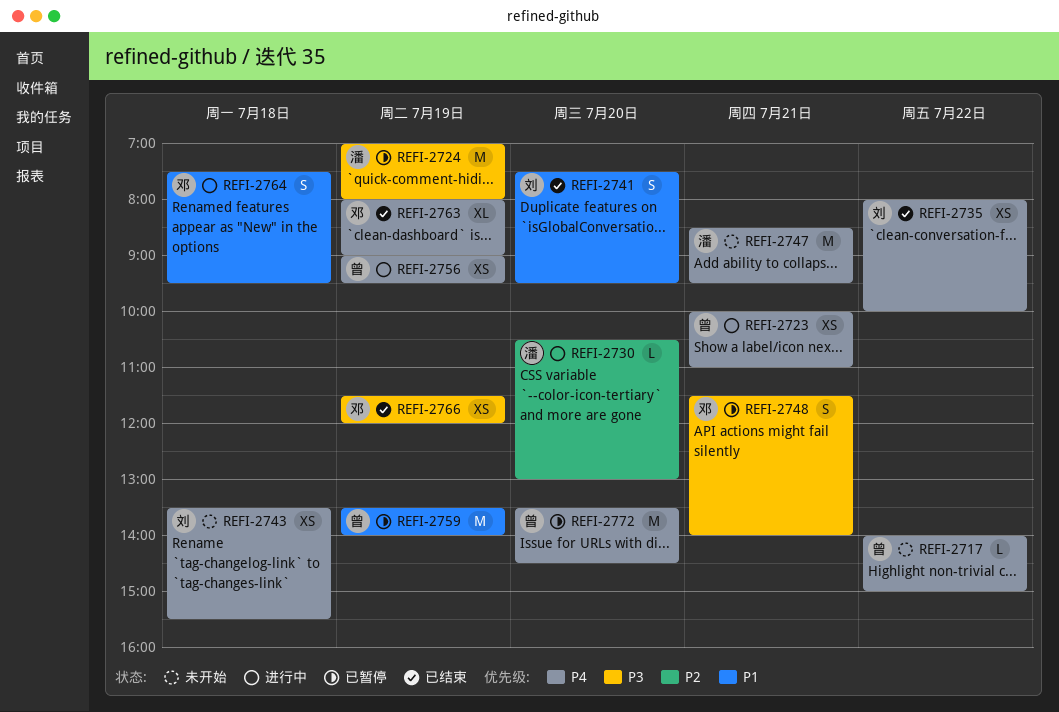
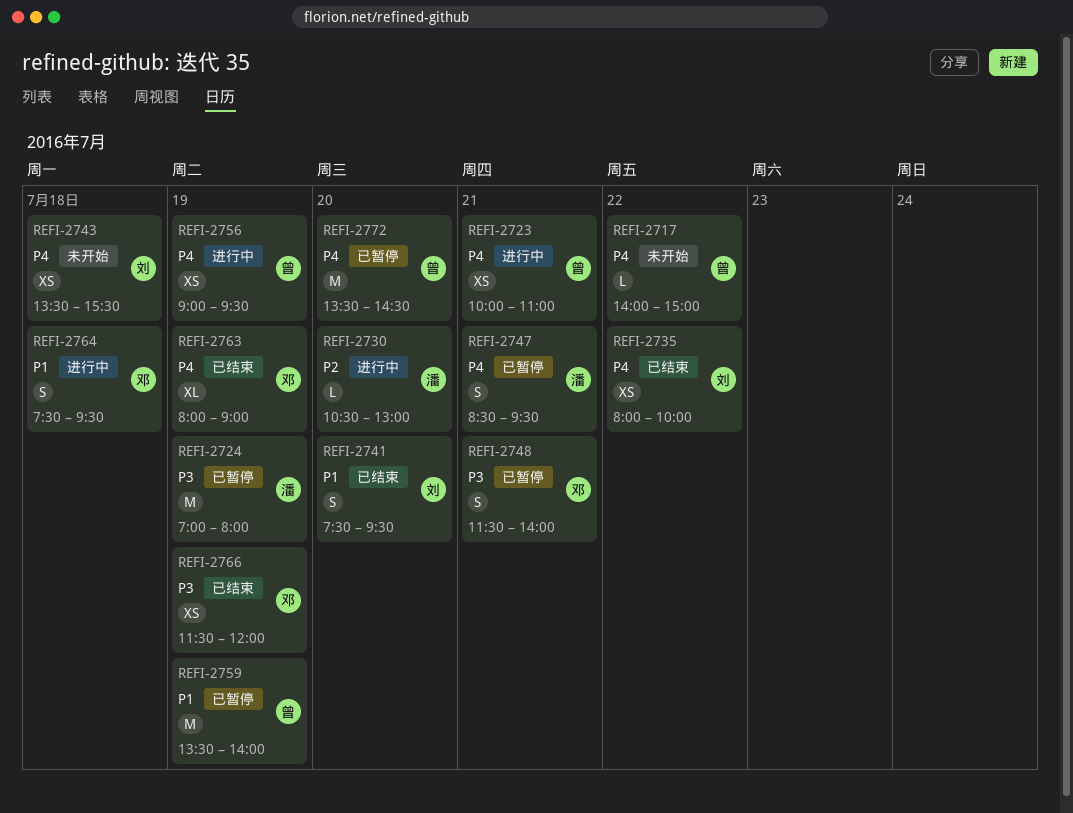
REFI-2747, status: 未开始 -> 已暂停
REFI-2747, estimate: M -> S

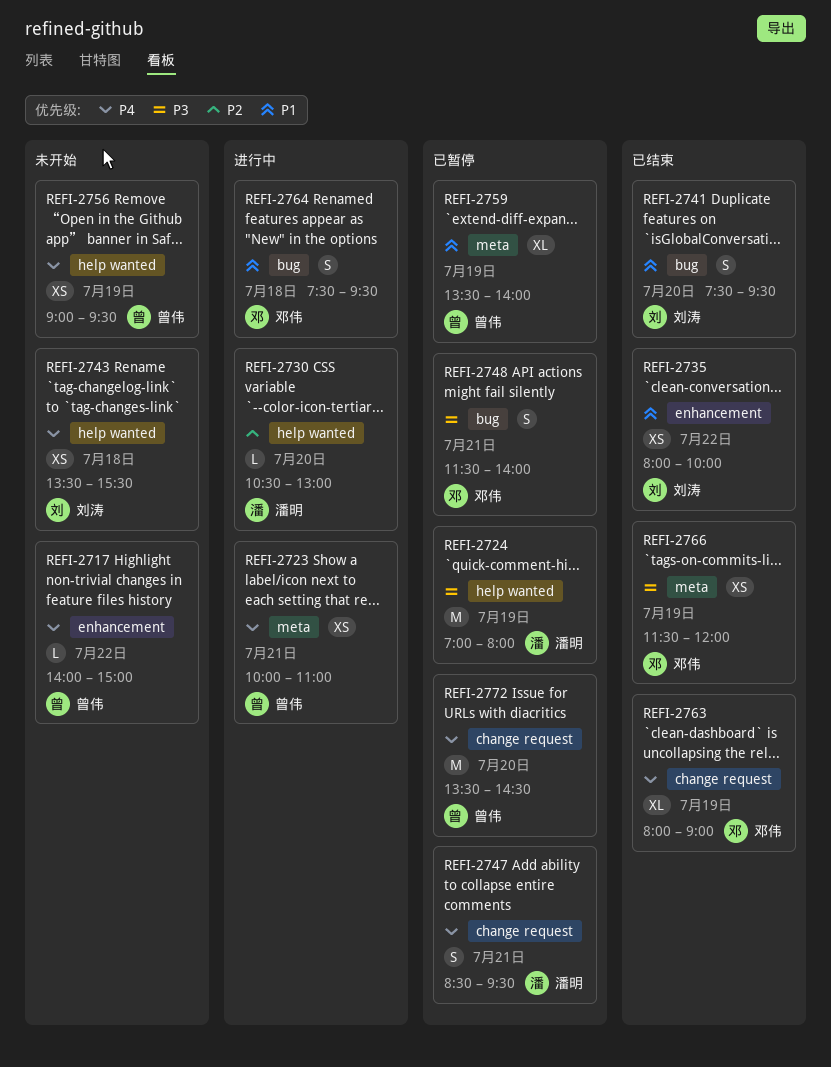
REFI-2735, priority: P4 -> P1
REFI-2756, status: 进行中 -> 未开始
REFI-2759, estimate: M -> XL

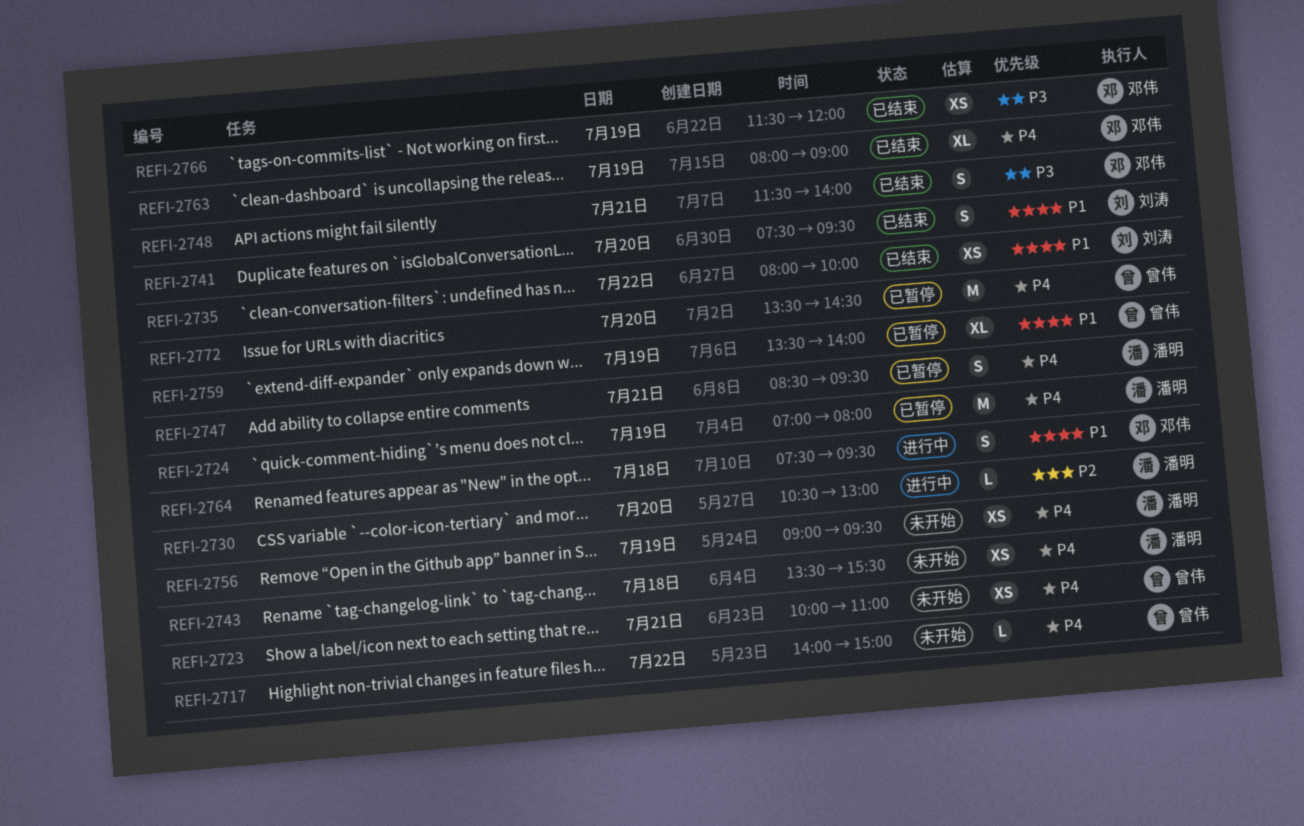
REFI-2723, status: 进行中 -> 未开始
REFI-2724, priority: P3 -> P4
REFI-2743, owner: 刘涛 -> 潘明
REFI-2748, status: 已暂停 -> 已结束
REFI-2756, owner: 曾伟 -> 潘明

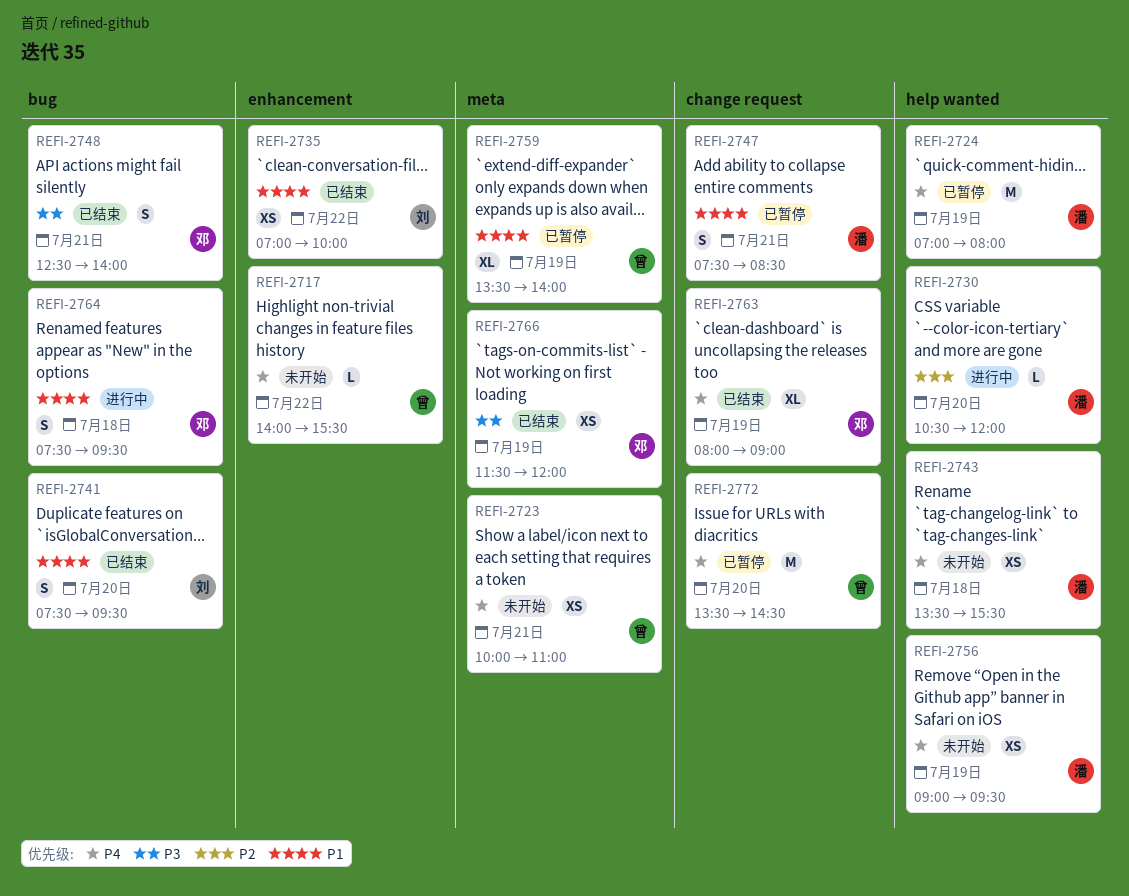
REFI-2717, ends: 15:00 -> 15:30
REFI-2730, ends: 13:00 -> 12:00
REFI-2735, begins: 08:00 -> 07:00
REFI-2747, priority: P4 -> P1
REFI-2747, begins: 08:30 -> 07:30
REFI-2747, ends: 09:30 -> 08:30
REFI-2748, begins: 11:30 -> 12:30

